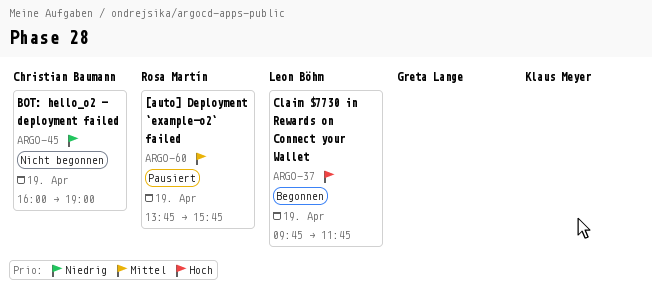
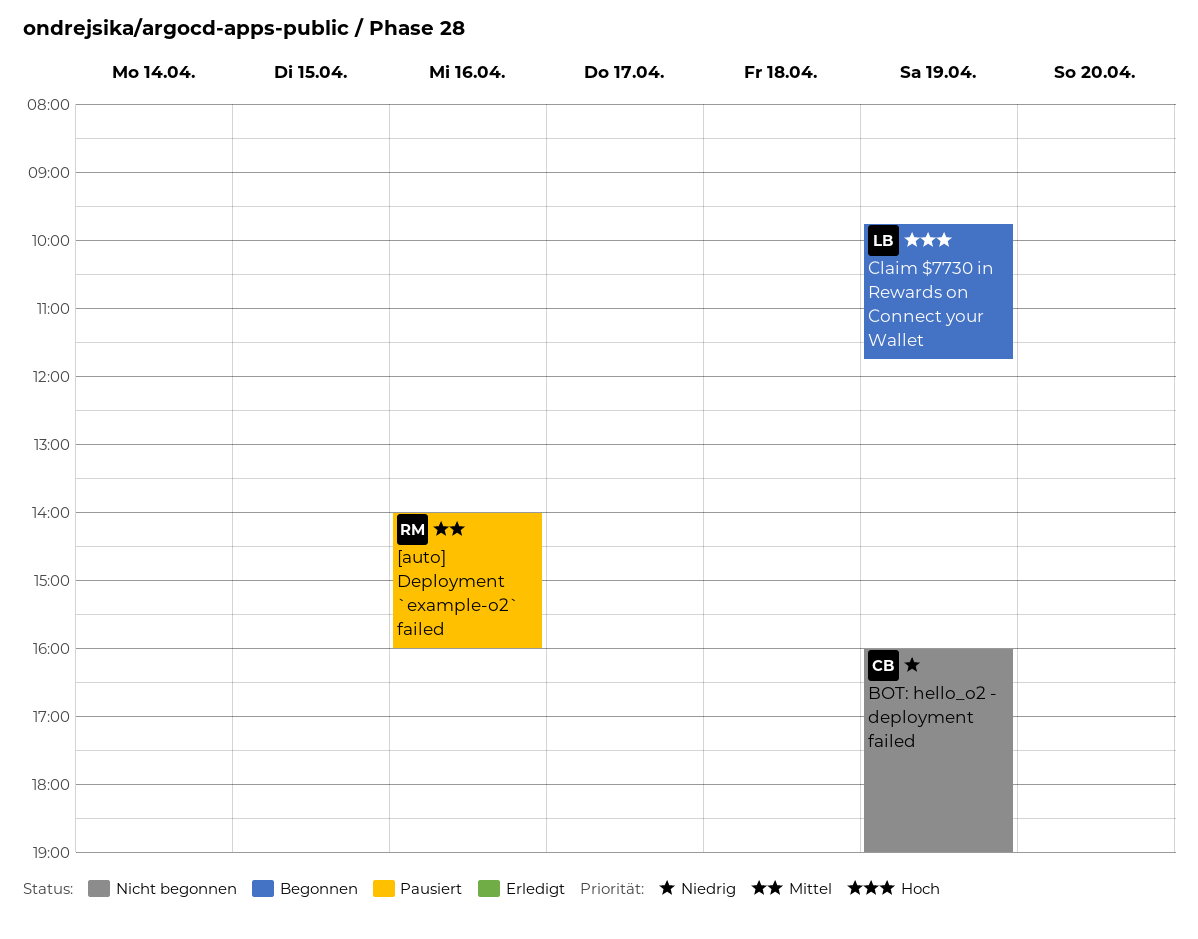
[auto] Deployment `example-o2` failed, day: Apr 19 -> Apr 16
[auto] Deployment `example-o2` failed, begins: 13:45 -> 14:00
[auto] Deployment `example-o2` failed, ends: 15:45 -> 16:00

